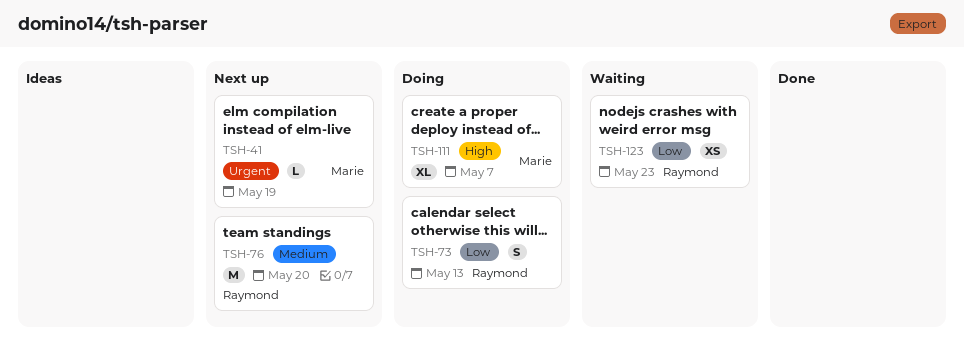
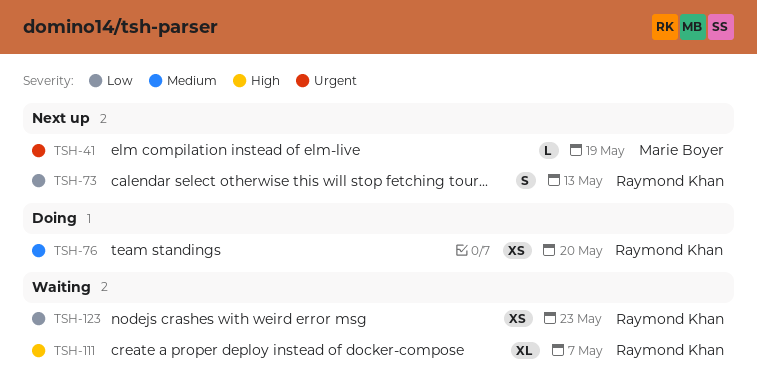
TSH-73, status: Doing -> Next up
TSH-76, status: Next up -> Doing
TSH-76, estimate: M -> XS
TSH-111, status: Doing -> Waiting
TSH-111, owner: Marie Boyer -> Raymond Khan

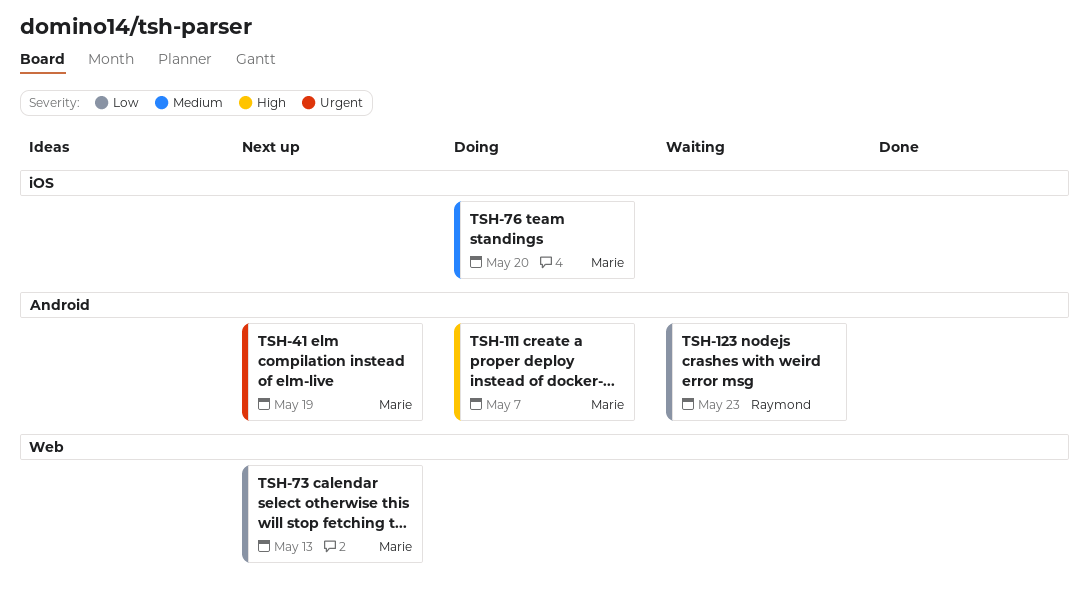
TSH-73, owner: Raymond Khan -> Marie Boyer
TSH-76, owner: Raymond Khan -> Marie Boyer
TSH-111, status: Waiting -> Doing
TSH-111, owner: Raymond Khan -> Marie Boyer

